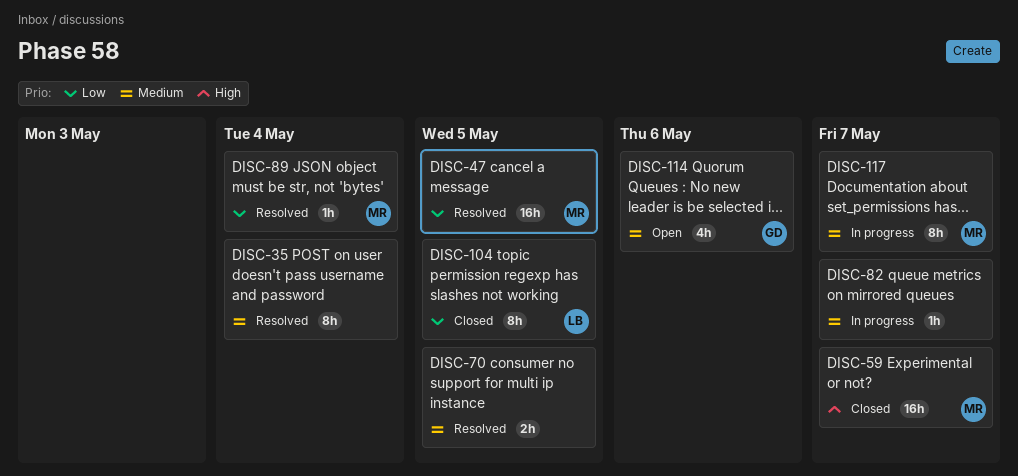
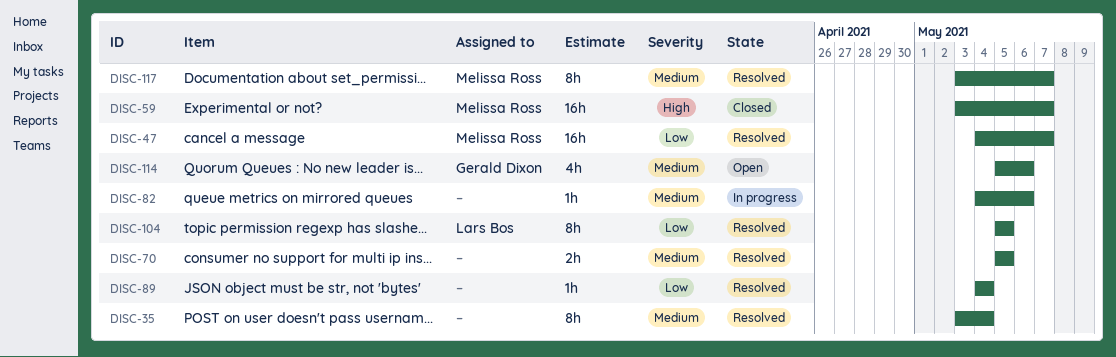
DISC-47, due: May 5 -> May 7
DISC-82, due: May 7 -> May 6
DISC-89, owner: Melissa Ross -> none
DISC-104, status: Closed -> Resolved
DISC-117, status: In progress -> Resolved

